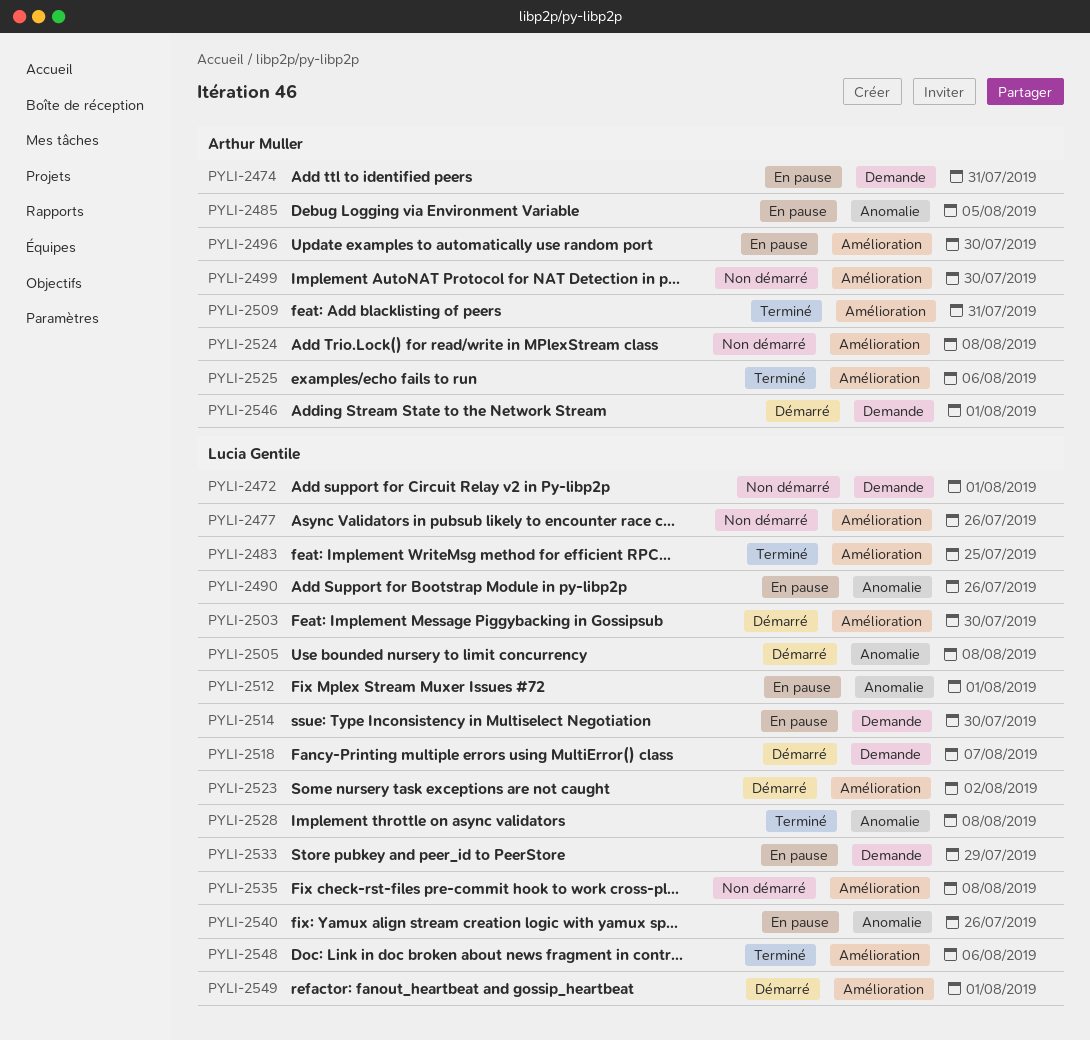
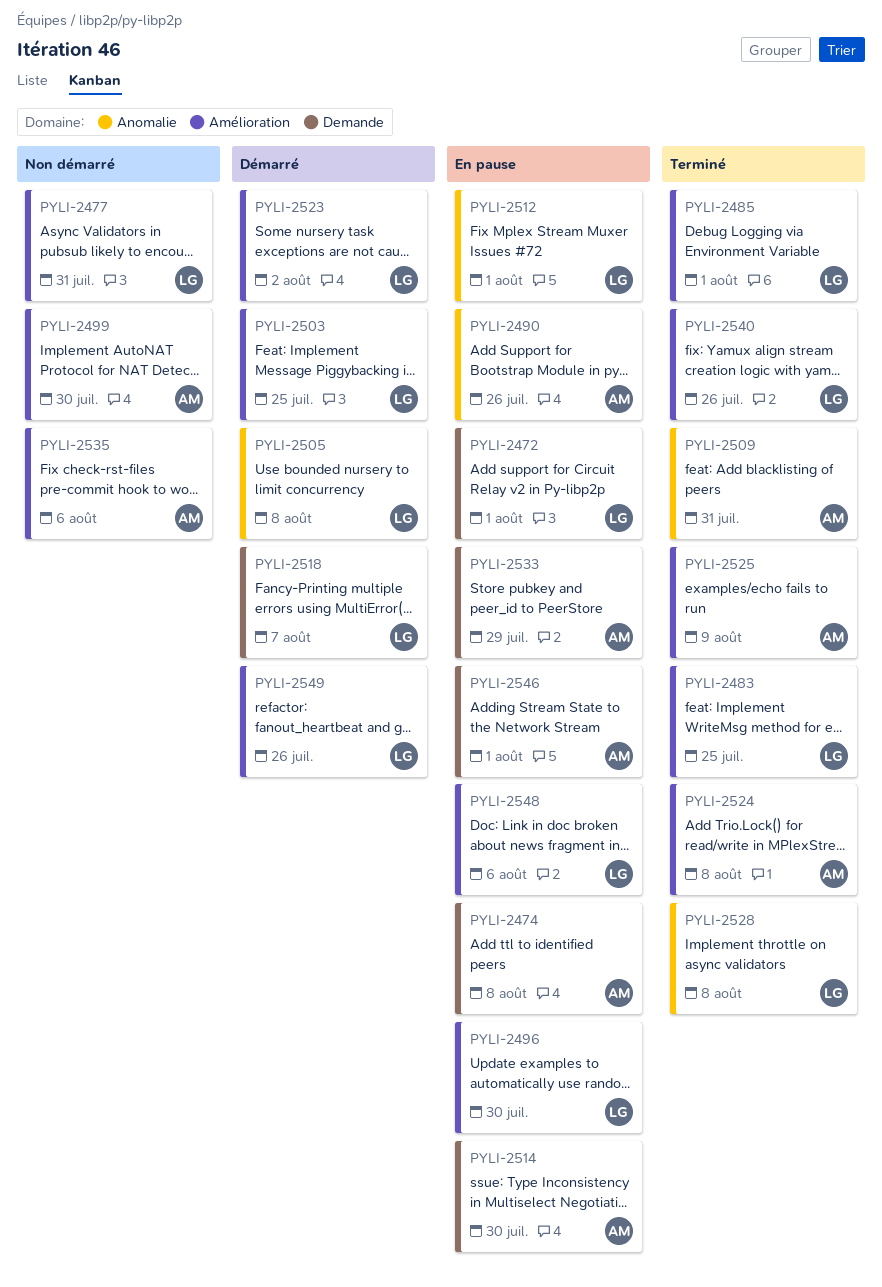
PYLI-2472, status: Non démarré -> En pause
PYLI-2474, due: Jul 31 -> Aug 8
PYLI-2477, due: Jul 26 -> Jul 31
PYLI-2485, status: En pause -> Terminé
PYLI-2485, owner: Arthur Muller -> Lucia Gentile
PYLI-2485, label: Anomalie -> Amélioration
PYLI-2485, due: Aug 5 -> Aug 1
PYLI-2490, owner: Lucia Gentile -> Arthur Muller
PYLI-2496, owner: Arthur Muller -> Lucia Gentile
PYLI-2503, due: Jul 30 -> Jul 25
PYLI-2509, label: Amélioration -> Anomalie
PYLI-2514, owner: Lucia Gentile -> Arthur Muller
PYLI-2524, status: Non démarré -> Terminé
PYLI-2525, due: Aug 6 -> Aug 9
PYLI-2533, owner: Lucia Gentile -> Arthur Muller
PYLI-2535, owner: Lucia Gentile -> Arthur Muller
PYLI-2535, due: Aug 8 -> Aug 6
PYLI-2540, status: En pause -> Terminé
PYLI-2540, label: Anomalie -> Amélioration
PYLI-2546, status: Démarré -> En pause
PYLI-2548, status: Terminé -> En pause
PYLI-2549, due: Aug 1 -> Jul 26

